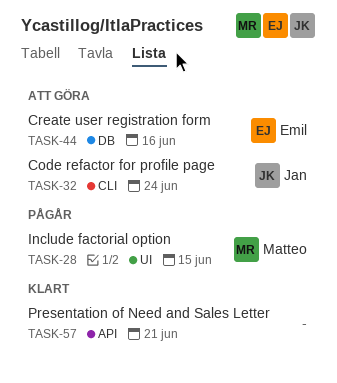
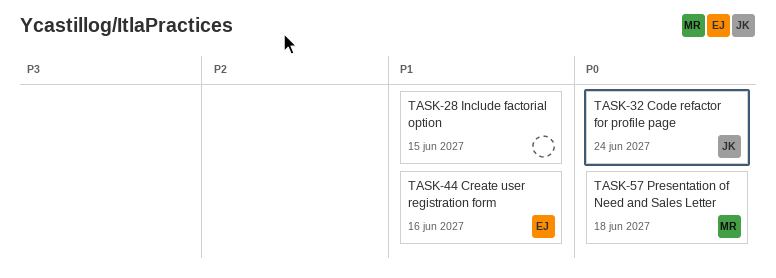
TASK-28, owner: Matteo -> none
TASK-57, owner: none -> Matteo
TASK-57, due: Jun 21 -> Jun 18

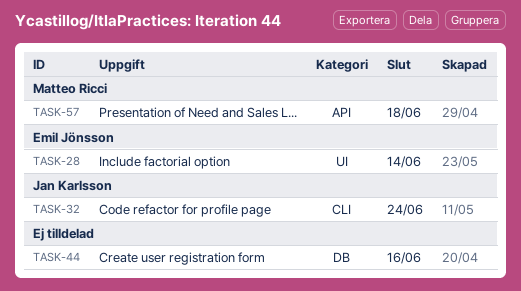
TASK-28, owner: none -> Emil Jönsson
TASK-28, due: Jun 15 -> Jun 14
TASK-44, owner: Emil Jönsson -> none

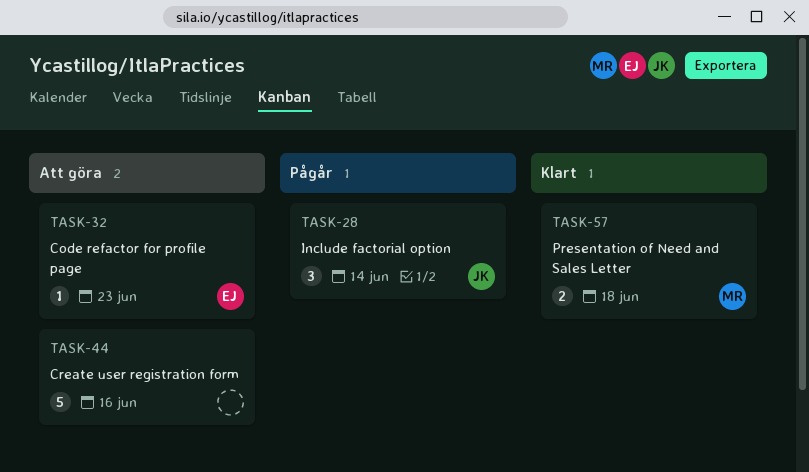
TASK-28, owner: Emil Jönsson -> Jan Karlsson
TASK-32, owner: Jan Karlsson -> Emil Jönsson
TASK-32, due: Jun 24 -> Jun 23

